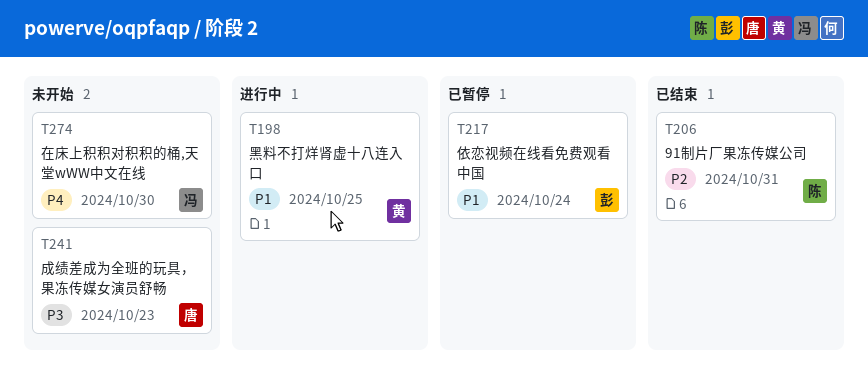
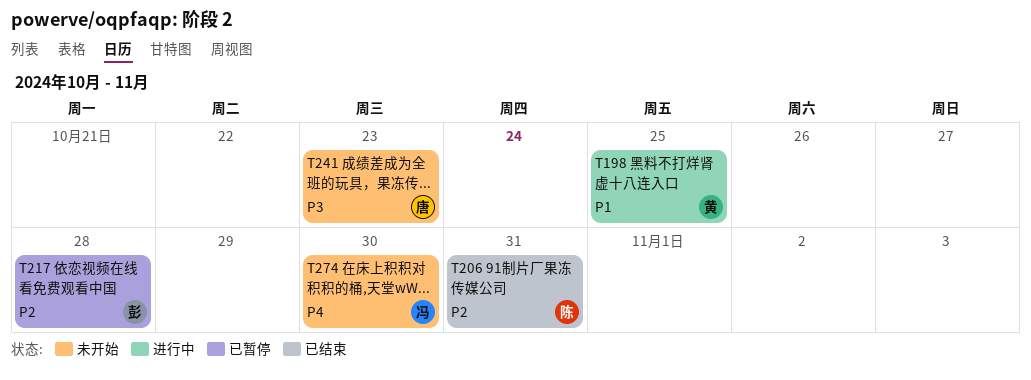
T217, priority: P1 -> P2
T217, due: Oct 24 -> Oct 28

